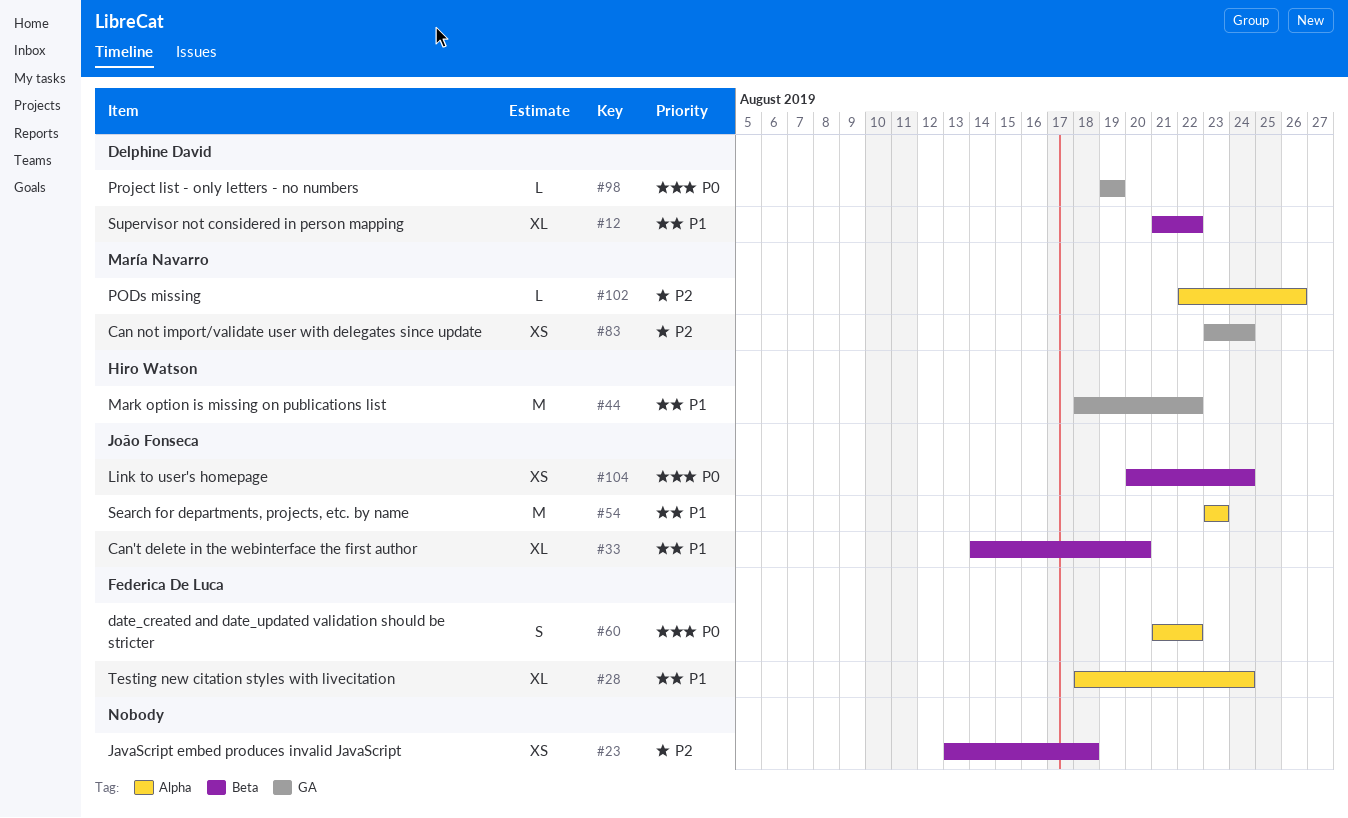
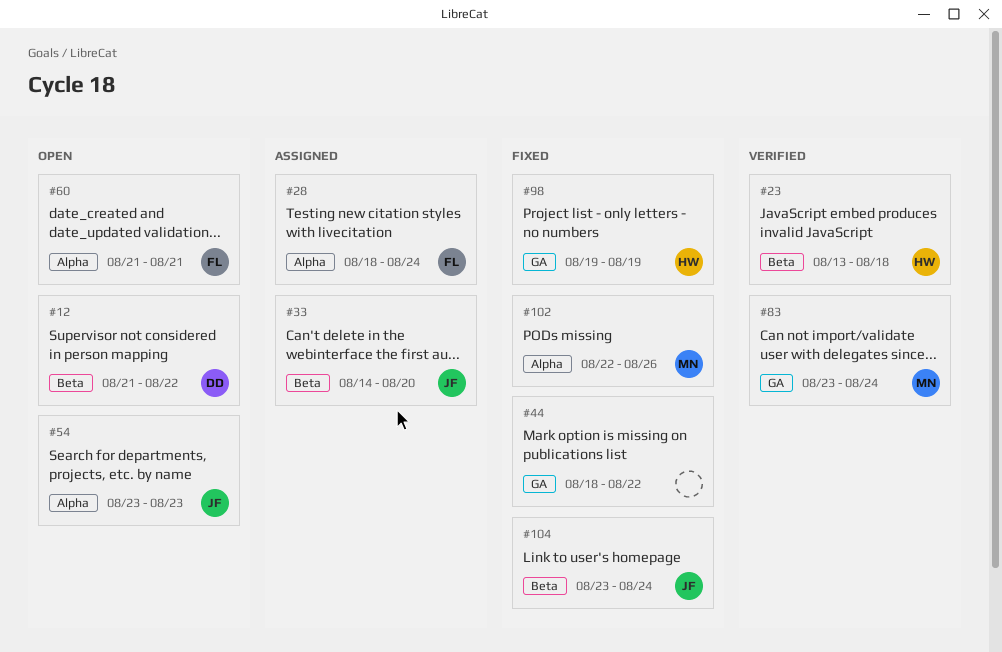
#23, owner: none -> Hiro Watson
#44, owner: Hiro Watson -> none
#60, due: Aug 22 -> Aug 21
#98, owner: Delphine David -> Hiro Watson
#104, start: Aug 20 -> Aug 23

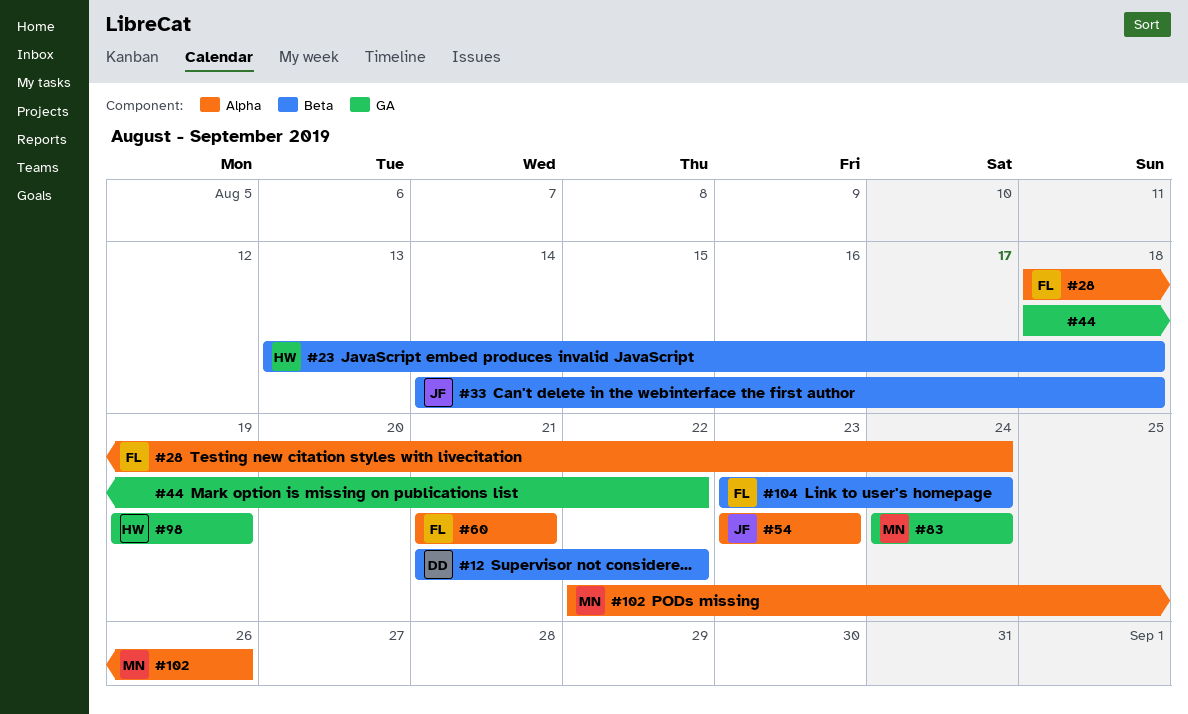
#33, due: Aug 20 -> Aug 18
#83, start: Aug 23 -> Aug 24
#104, owner: JF -> FL

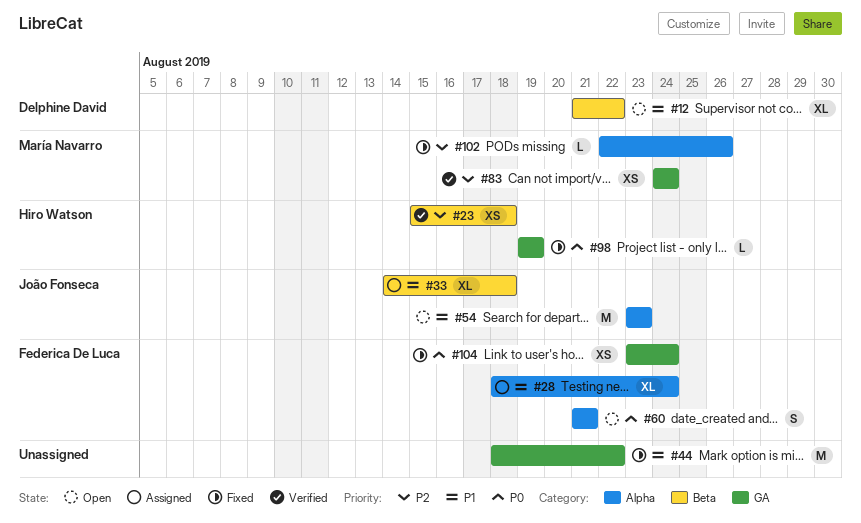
#23, start: Aug 13 -> Aug 15
#104, label: Beta -> GA

